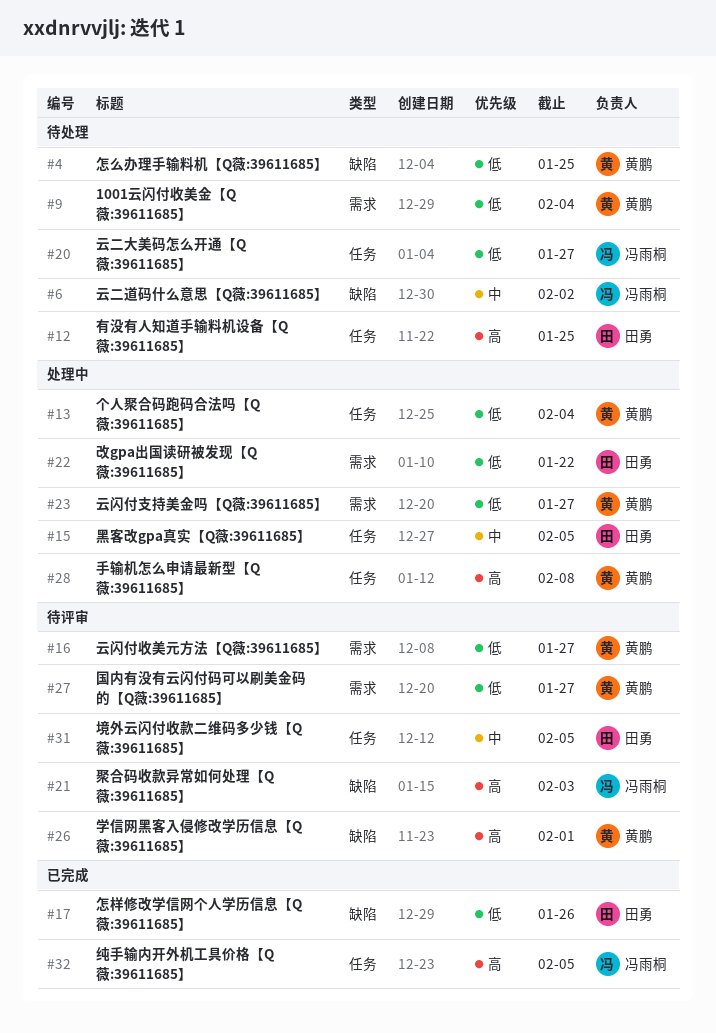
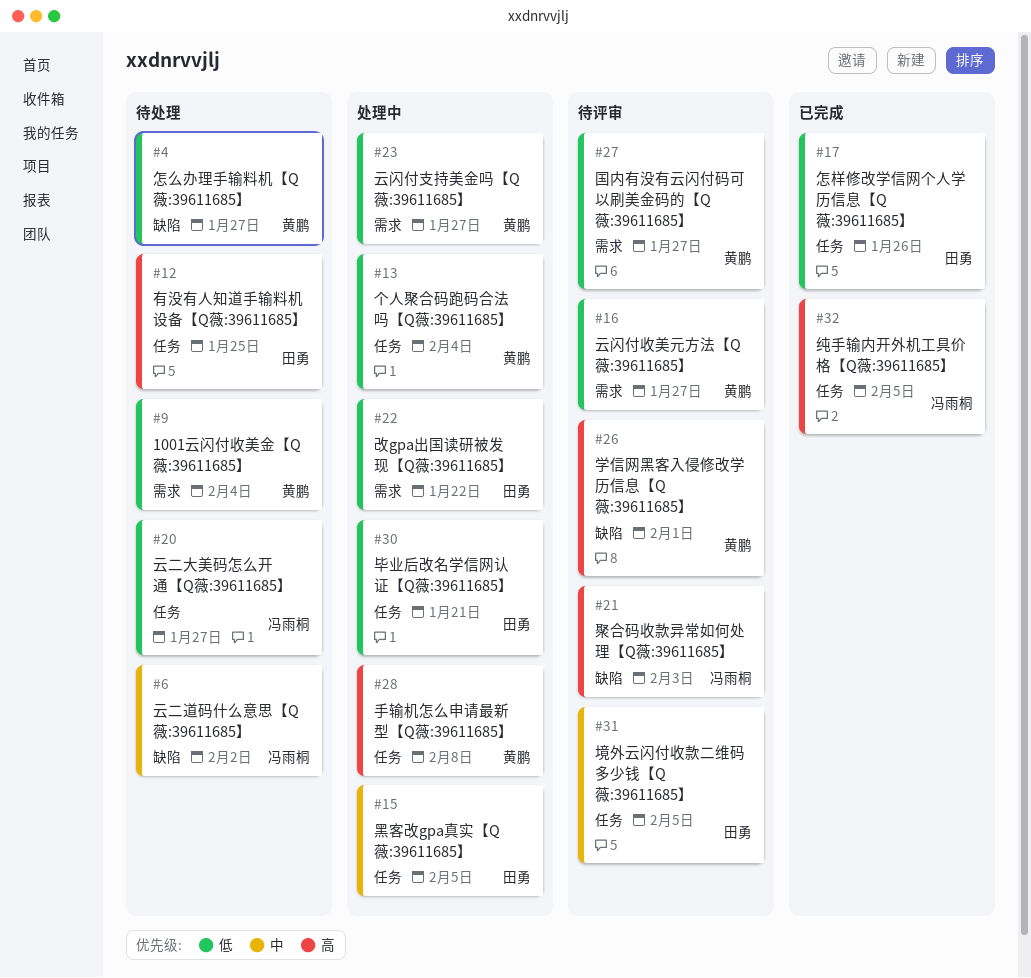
#4, due: Jan 25 -> Jan 27
#17, label: 缺陷 -> 任务
#30: none -> present

